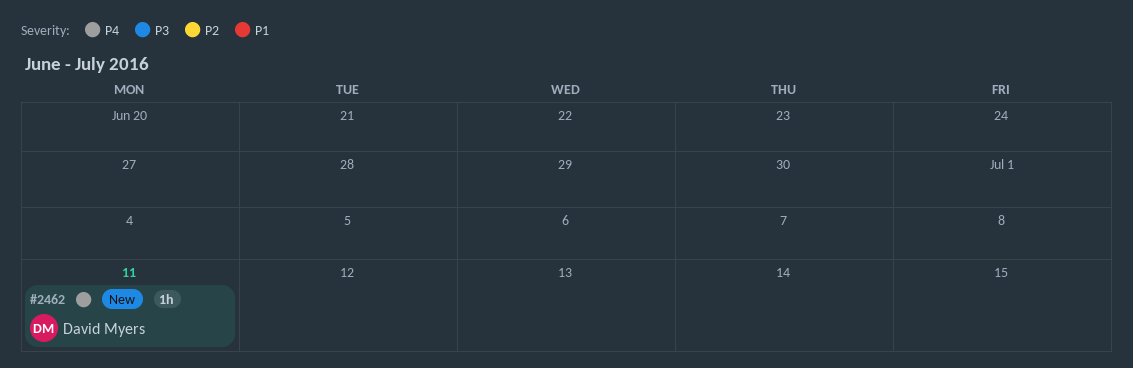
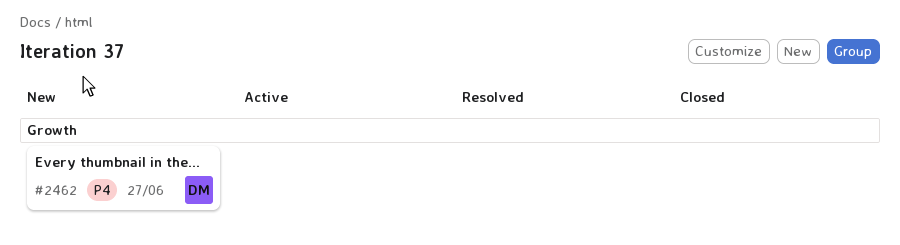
#2462, due: Jul 11 -> Jun 27

